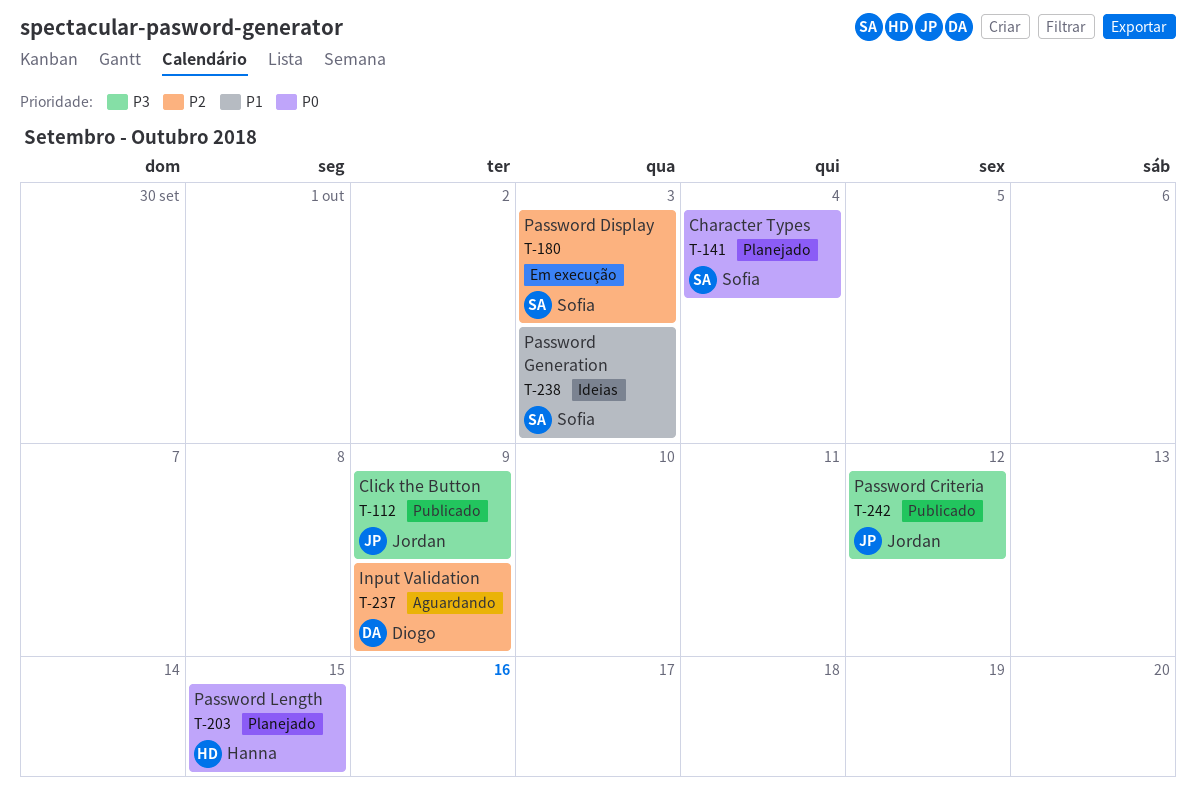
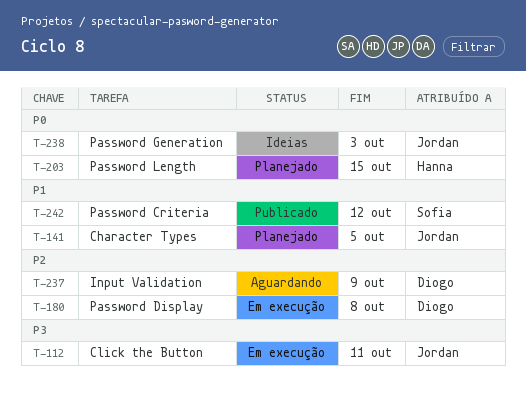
T-112, status: Publicado -> Em execução
T-112, due: Oct 9 -> Oct 11
T-141, owner: Sofia -> Jordan
T-141, priority: P0 -> P1
T-141, due: Oct 4 -> Oct 5
T-180, owner: Sofia -> Diogo
T-180, due: Oct 3 -> Oct 8
T-238, owner: Sofia -> Jordan
T-238, priority: P1 -> P0
T-242, owner: Jordan -> Sofia
T-242, priority: P3 -> P1

